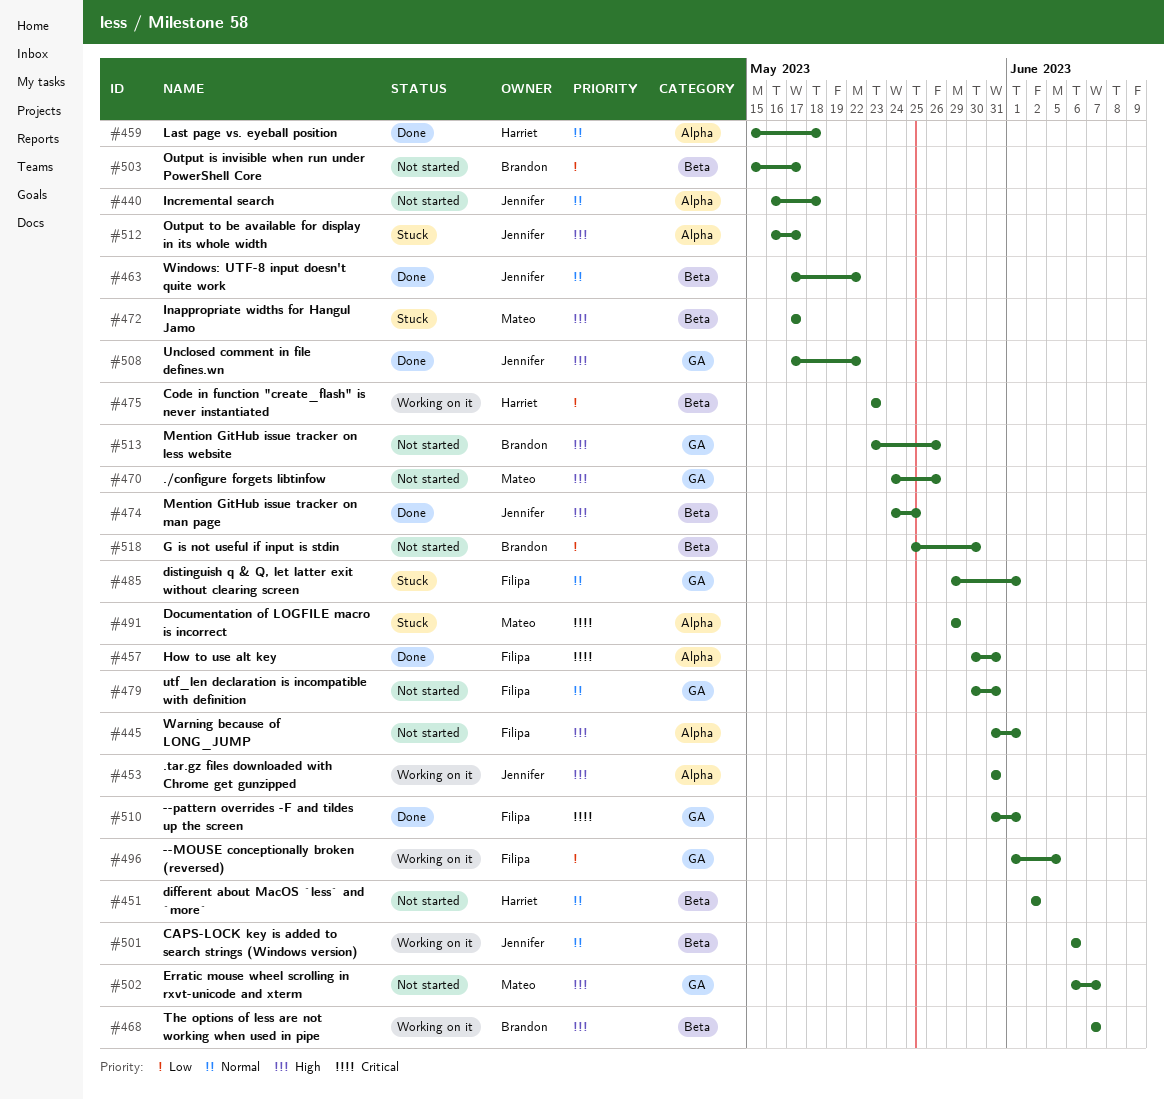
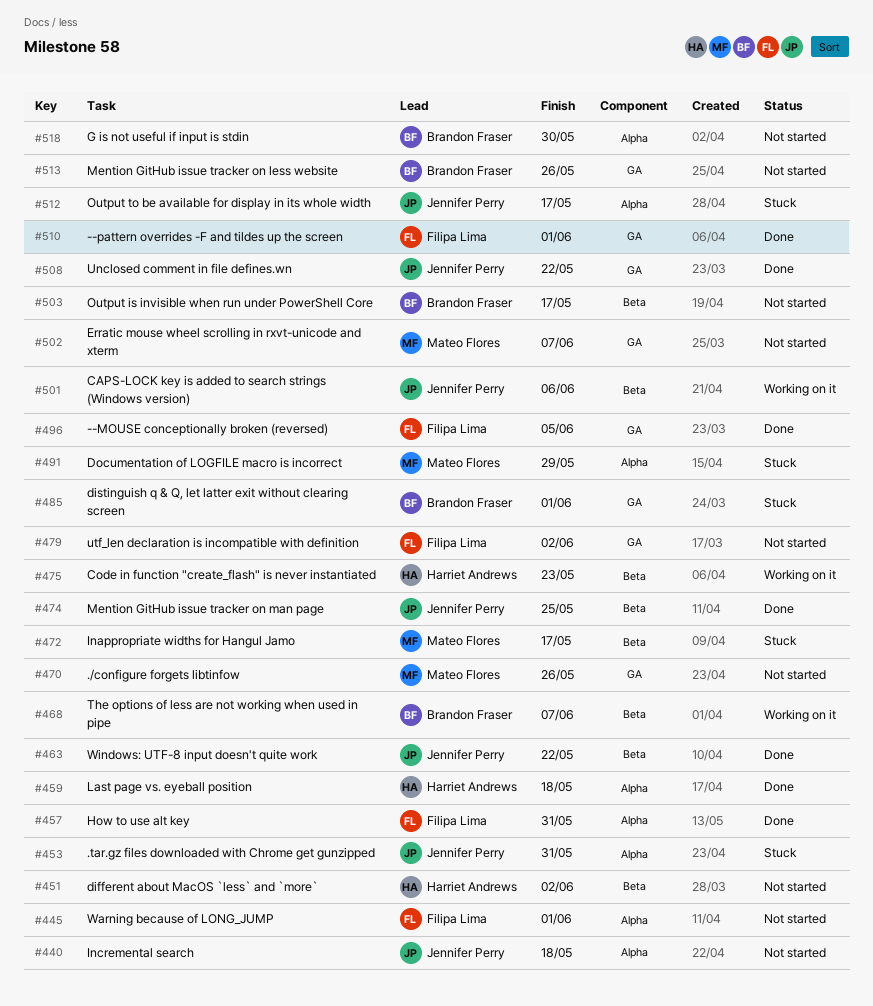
#453, status: Working on it -> Stuck
#479, due: May 31 -> Jun 2
#485, owner: Filipa Lima -> Brandon Fraser
#496, status: Working on it -> Done
#518, label: Beta -> Alpha

